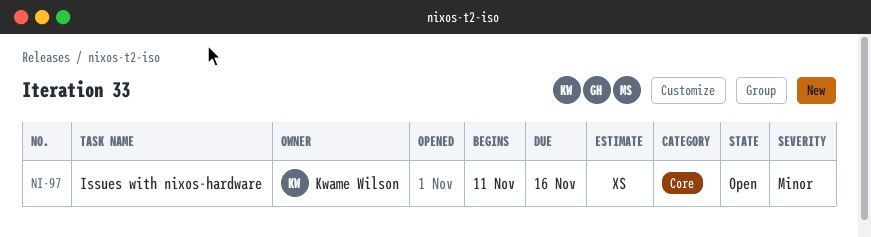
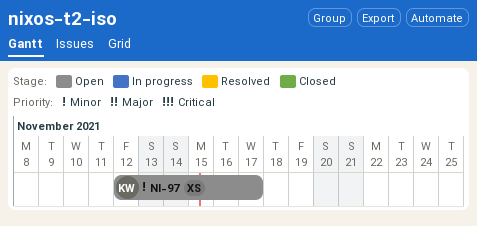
NI-97, start: Nov 11 -> Nov 12
NI-97, due: Nov 16 -> Nov 17

